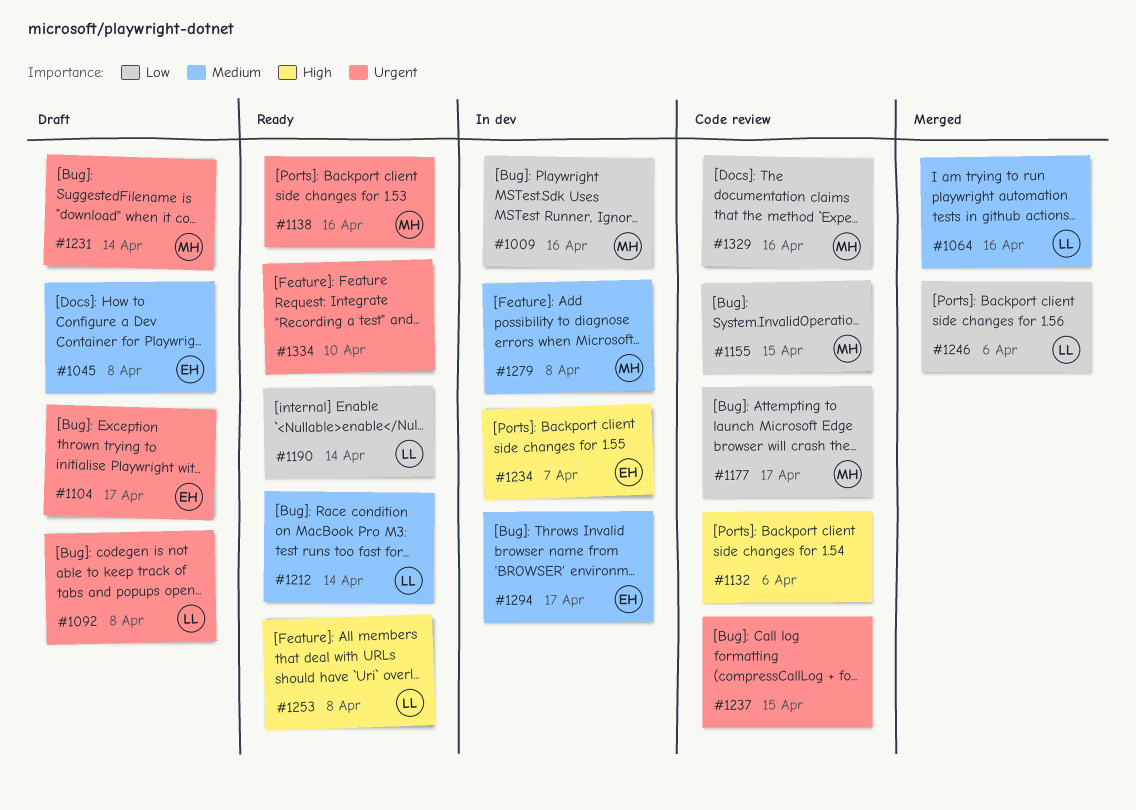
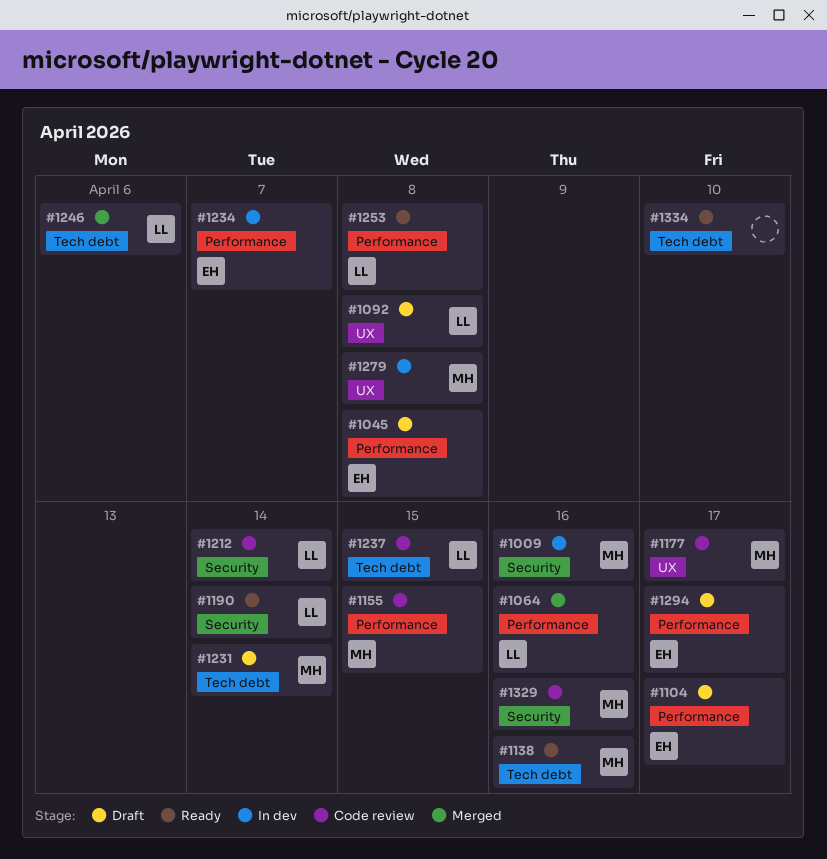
#1132: present -> none
#1212, status: Ready -> Code review
#1237, owner: none -> LL
#1294, status: In dev -> Draft

